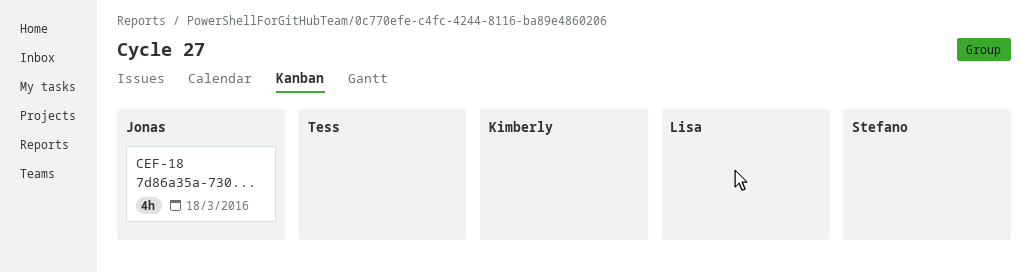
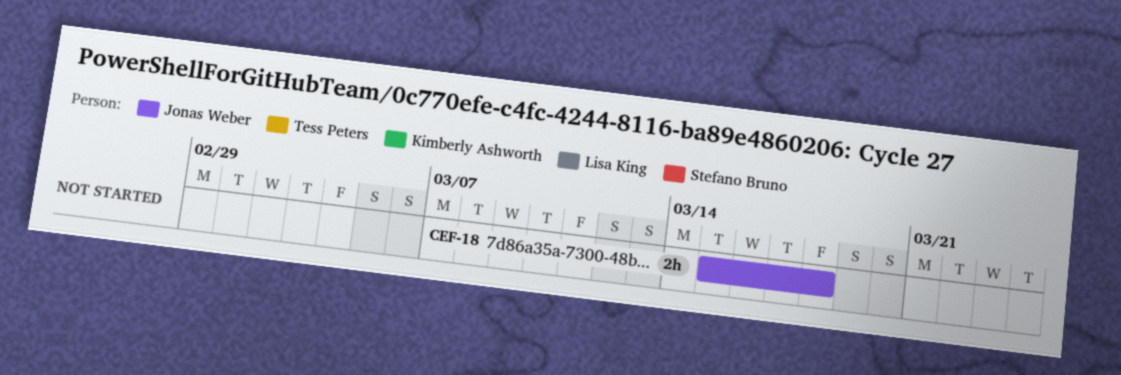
CEF-18, estimate: 4h -> 2h

